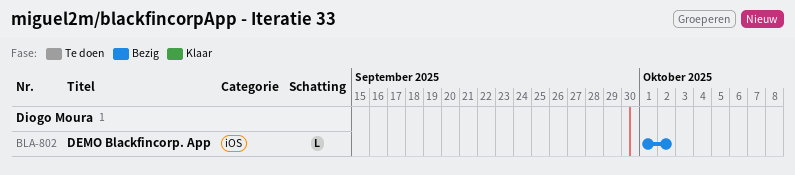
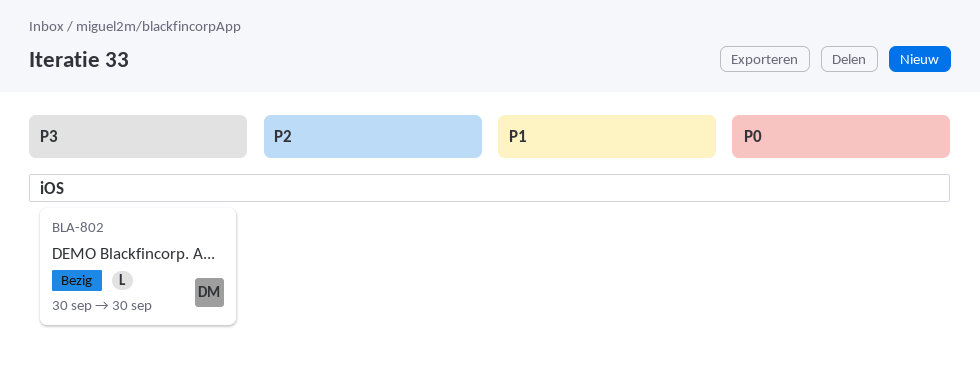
BLA-802, start: Oct 1 -> Sep 30
BLA-802, due: Oct 2 -> Sep 30

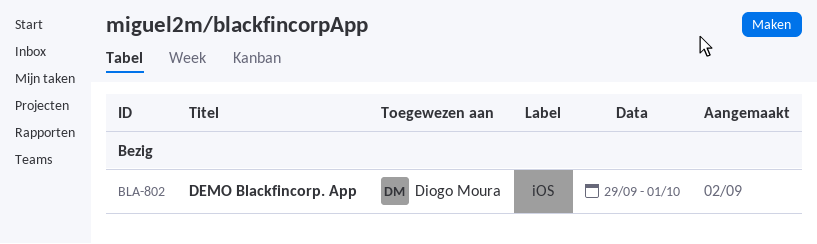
BLA-802, start: Sep 30 -> Sep 29
BLA-802, due: Sep 30 -> Oct 1

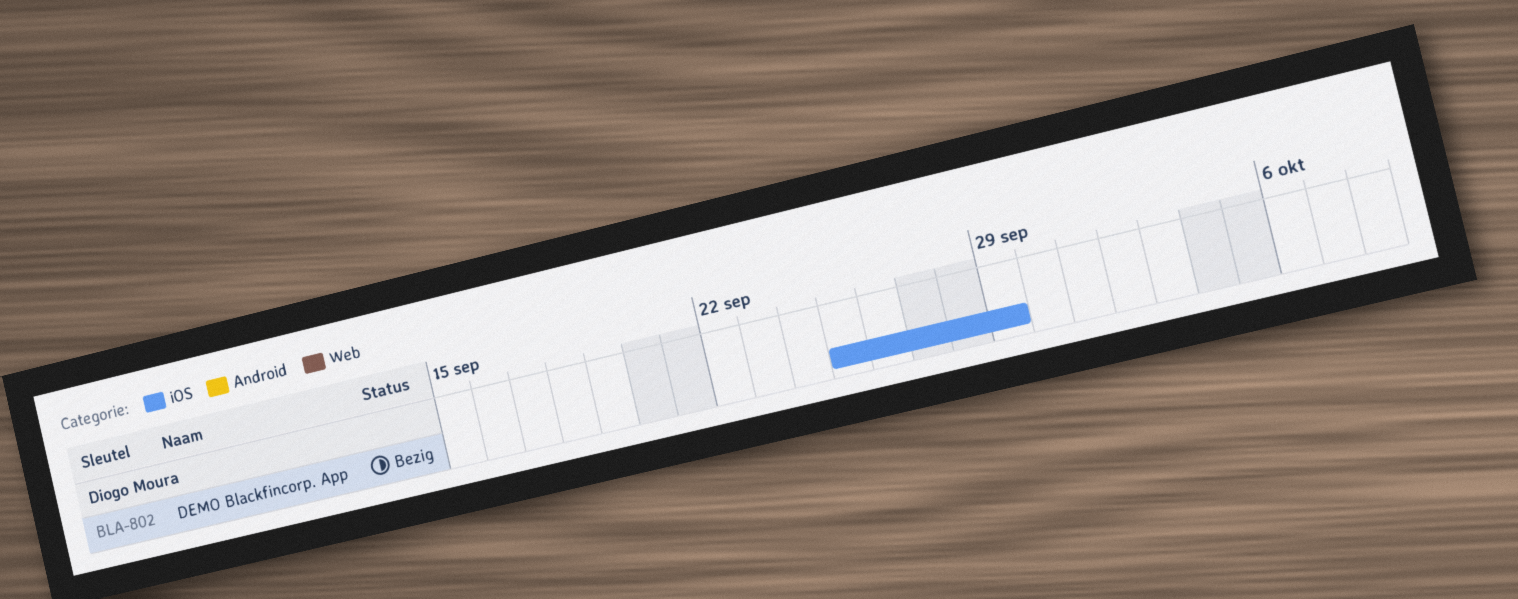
BLA-802, start: Sep 29 -> Sep 25
BLA-802, due: Oct 1 -> Sep 29

